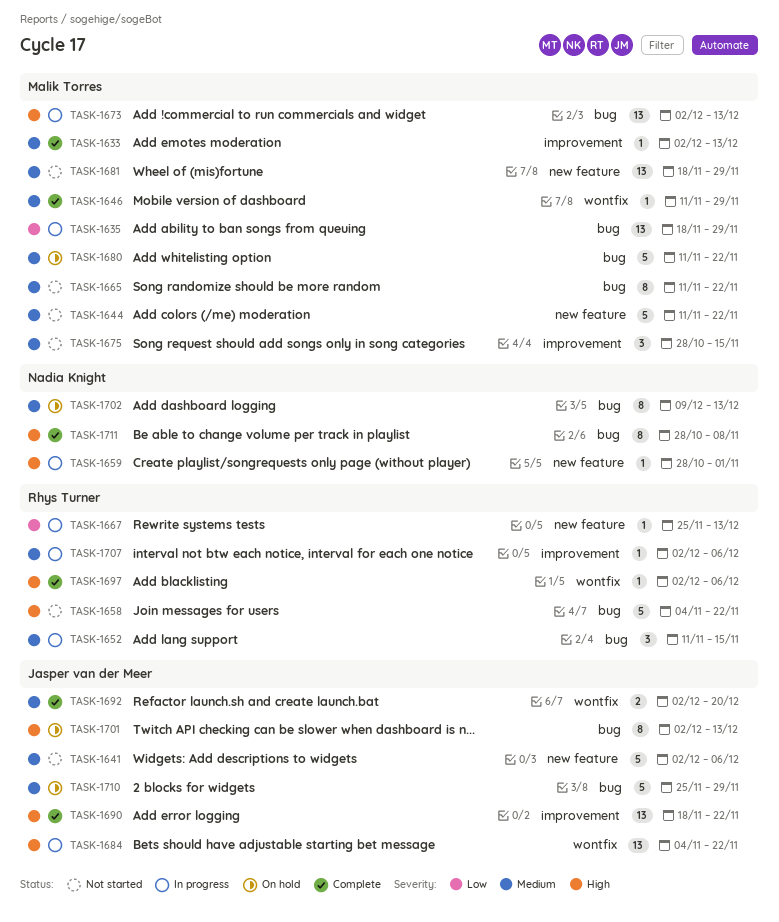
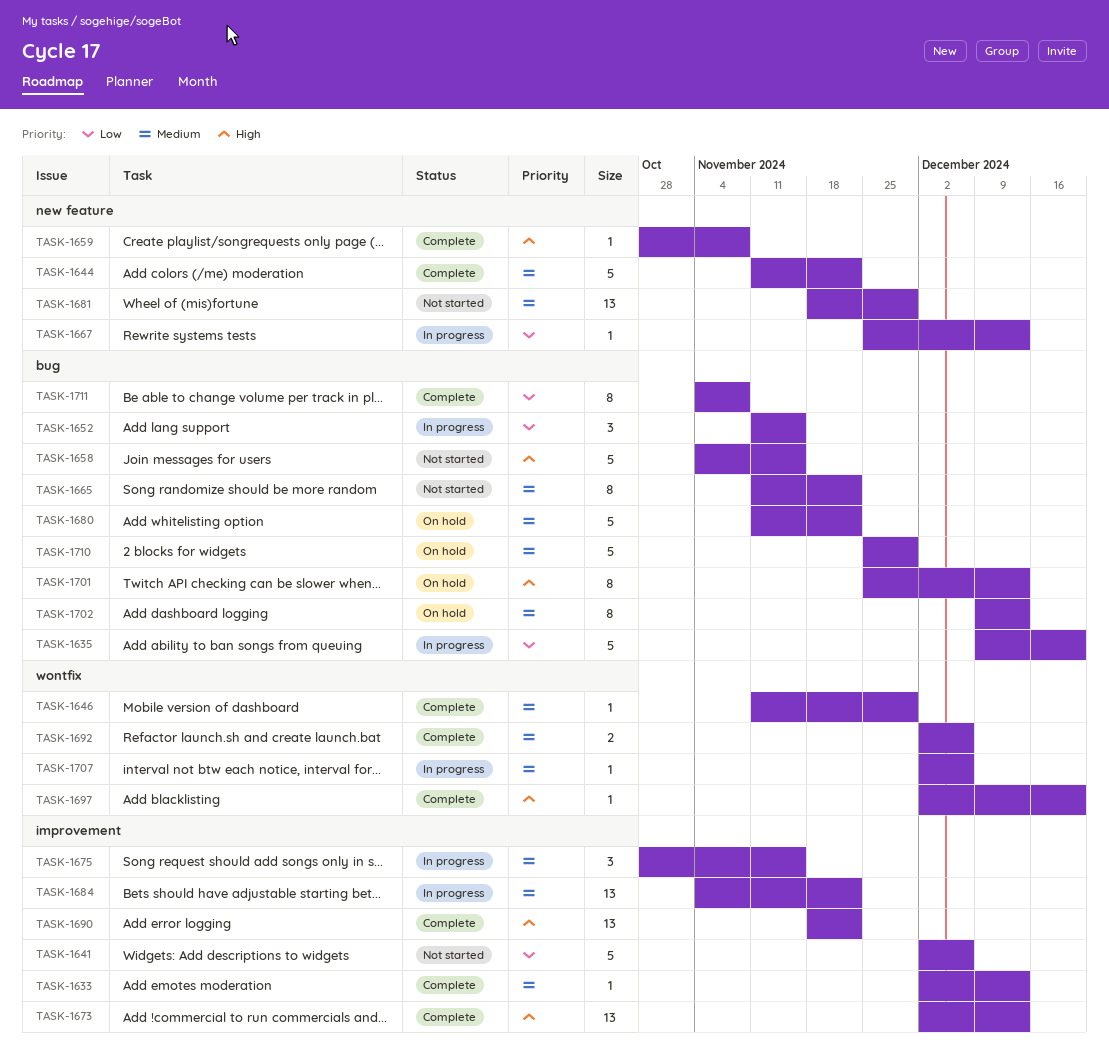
TASK-1635, estimate: 13 -> 5
TASK-1635, start: Nov 18 -> Dec 9
TASK-1635, due: Nov 29 -> Dec 20
TASK-1641, priority: Medium -> Low
TASK-1641, label: new feature -> improvement
TASK-1644, status: Not started -> Complete
TASK-1652, priority: Medium -> Low
TASK-1658, due: Nov 22 -> Nov 15
TASK-1659, status: In progress -> Complete
TASK-1659, due: Nov 1 -> Nov 8
TASK-1673, status: In progress -> Complete
TASK-1673, label: bug -> improvement
TASK-1675, status: Not started -> In progress
TASK-1684, priority: High -> Medium
TASK-1684, label: wontfix -> improvement
TASK-1692, due: Dec 20 -> Dec 6
TASK-1697, due: Dec 6 -> Dec 20
TASK-1701, start: Dec 2 -> Nov 25
TASK-1707, label: improvement -> wontfix
TASK-1711, priority: High -> Low
TASK-1711, start: Oct 28 -> Nov 4

